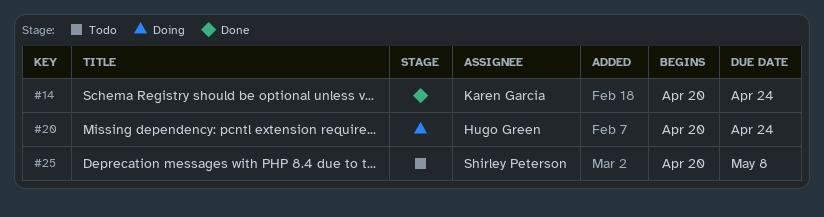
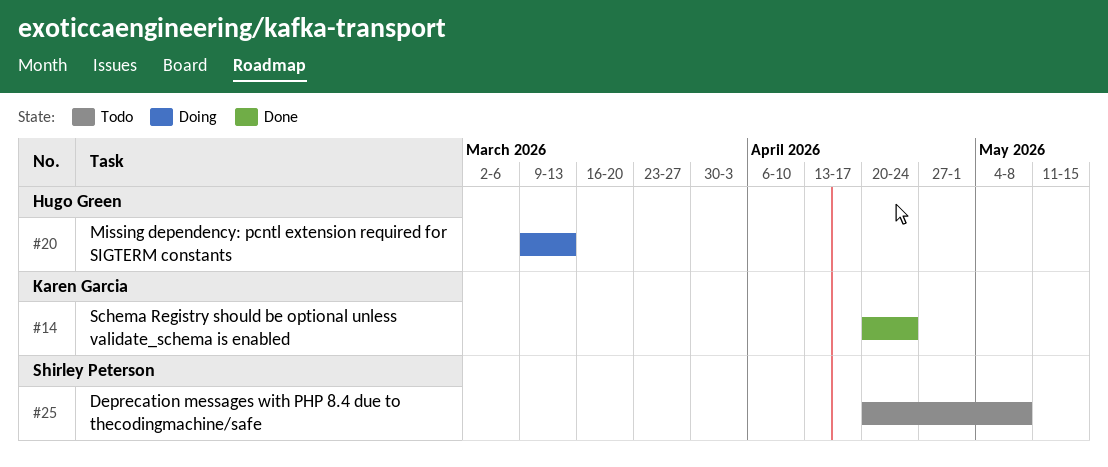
#20, start: Apr 20 -> Mar 9
#20, due: Apr 24 -> Mar 13

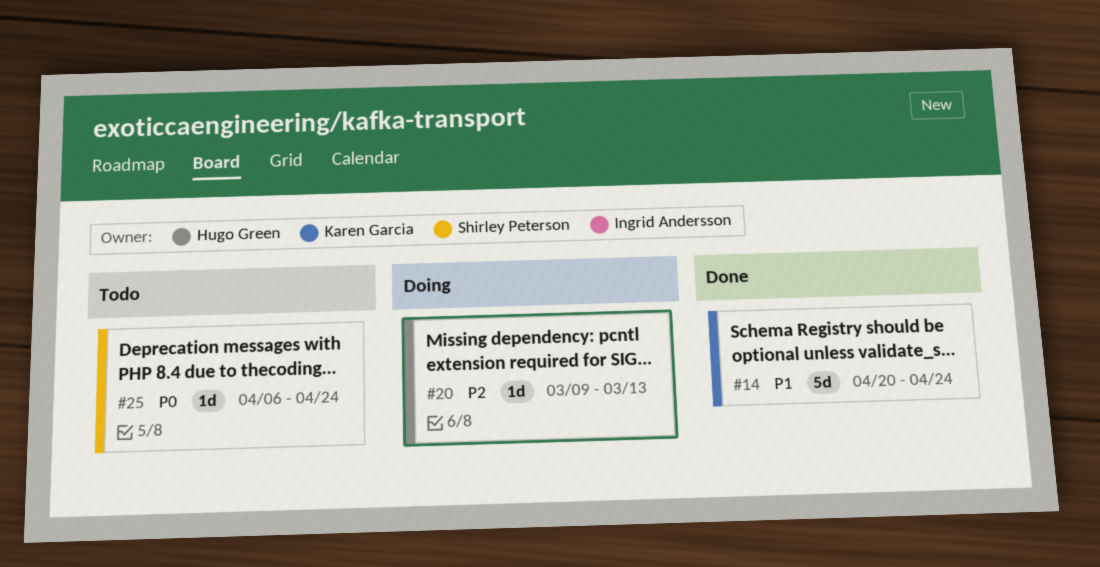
#25, start: Apr 20 -> Apr 6
#25, due: May 8 -> Apr 24

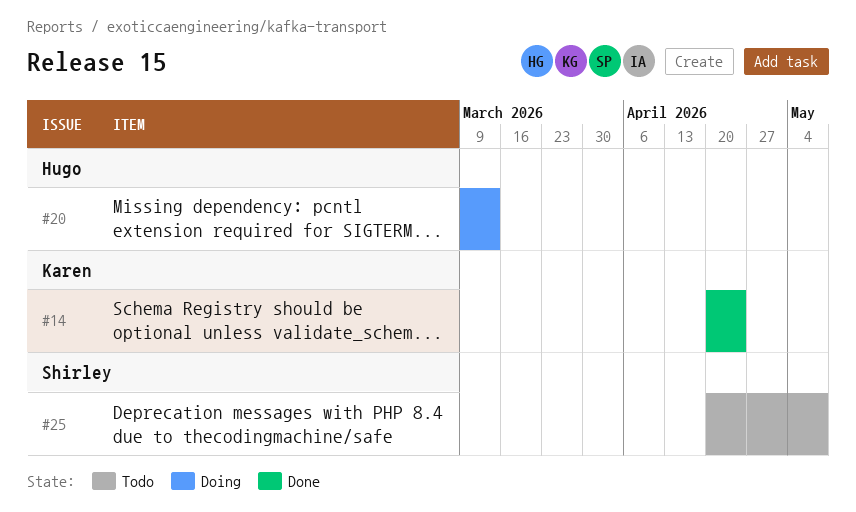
#25, start: Apr 6 -> Apr 20
#25, due: Apr 24 -> May 8

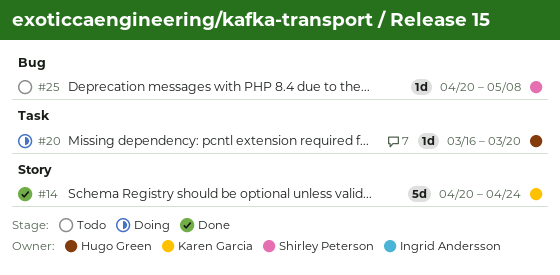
#20, start: Mar 9 -> Mar 16
#20, due: Mar 13 -> Mar 20

